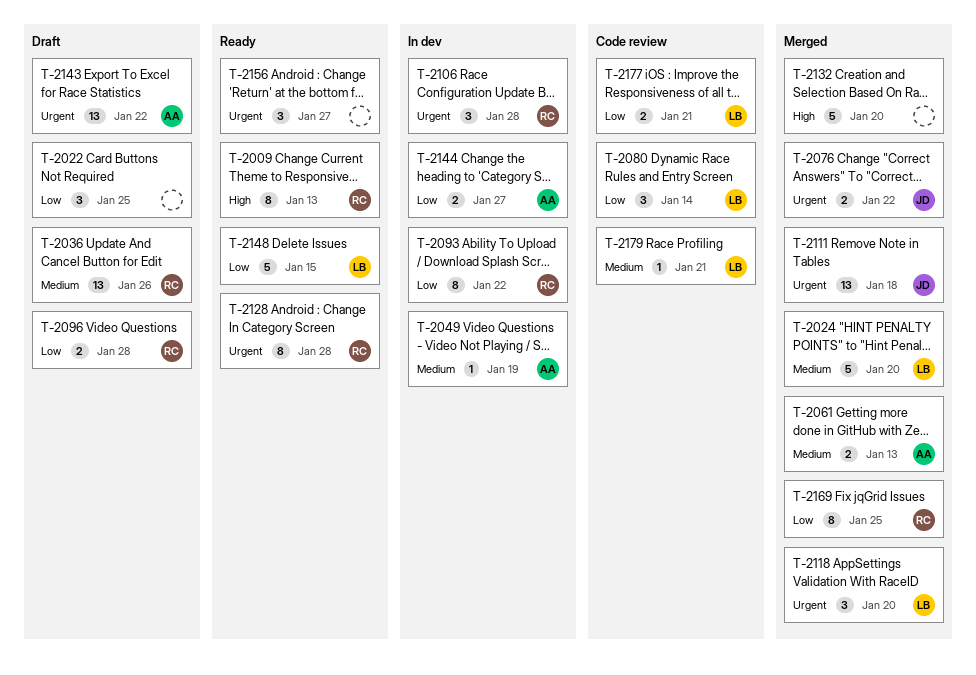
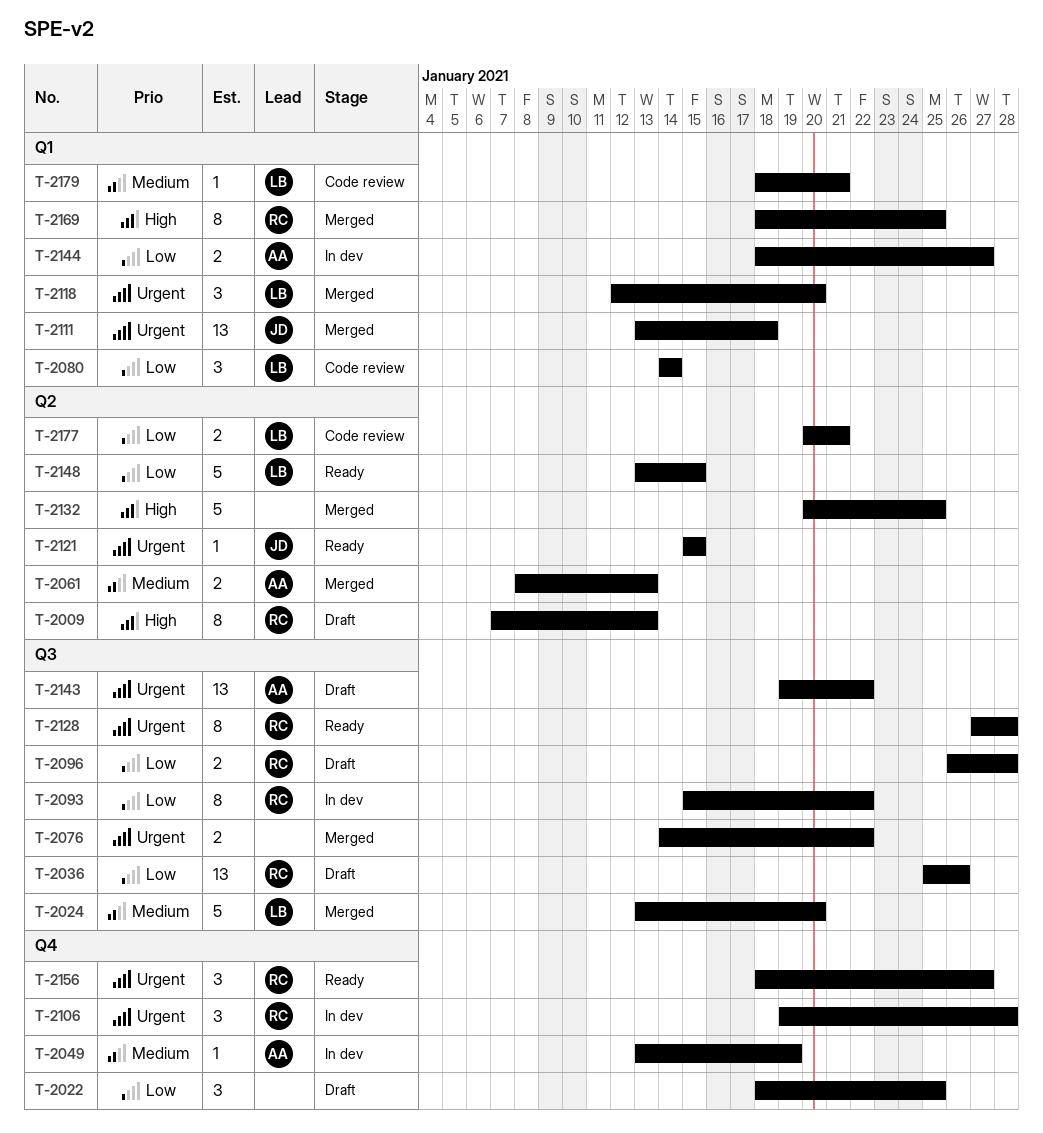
T-2009, status: Ready -> Draft
T-2036, priority: Medium -> Low
T-2076, owner: JD -> none
T-2121: none -> present
T-2132, due: Jan 20 -> Jan 25
T-2156, owner: none -> RC
T-2169, priority: Low -> High

